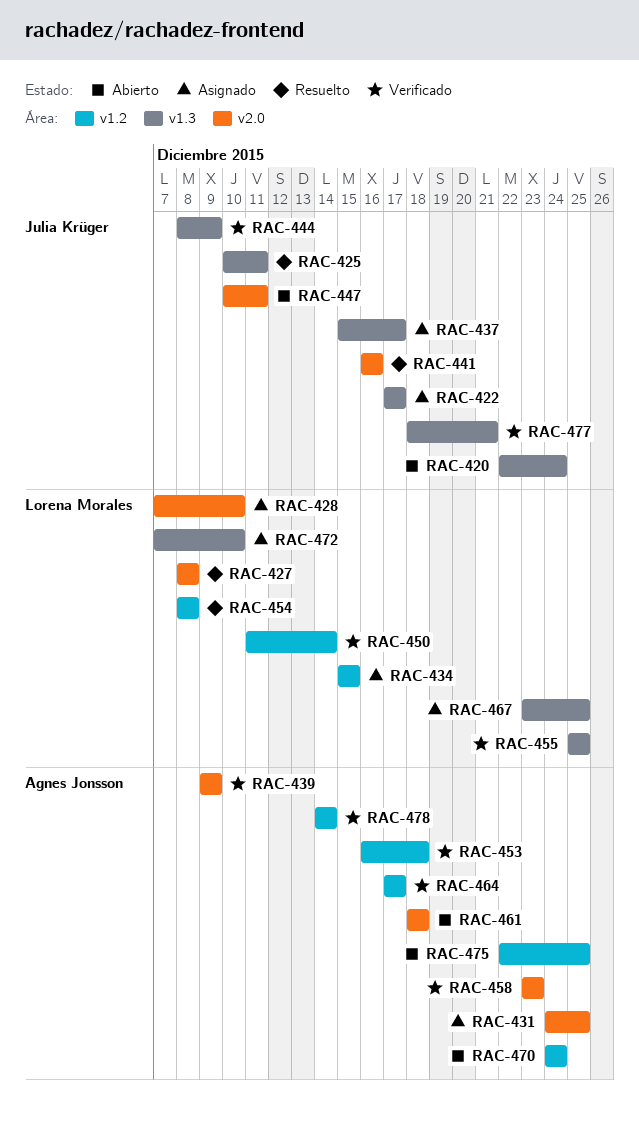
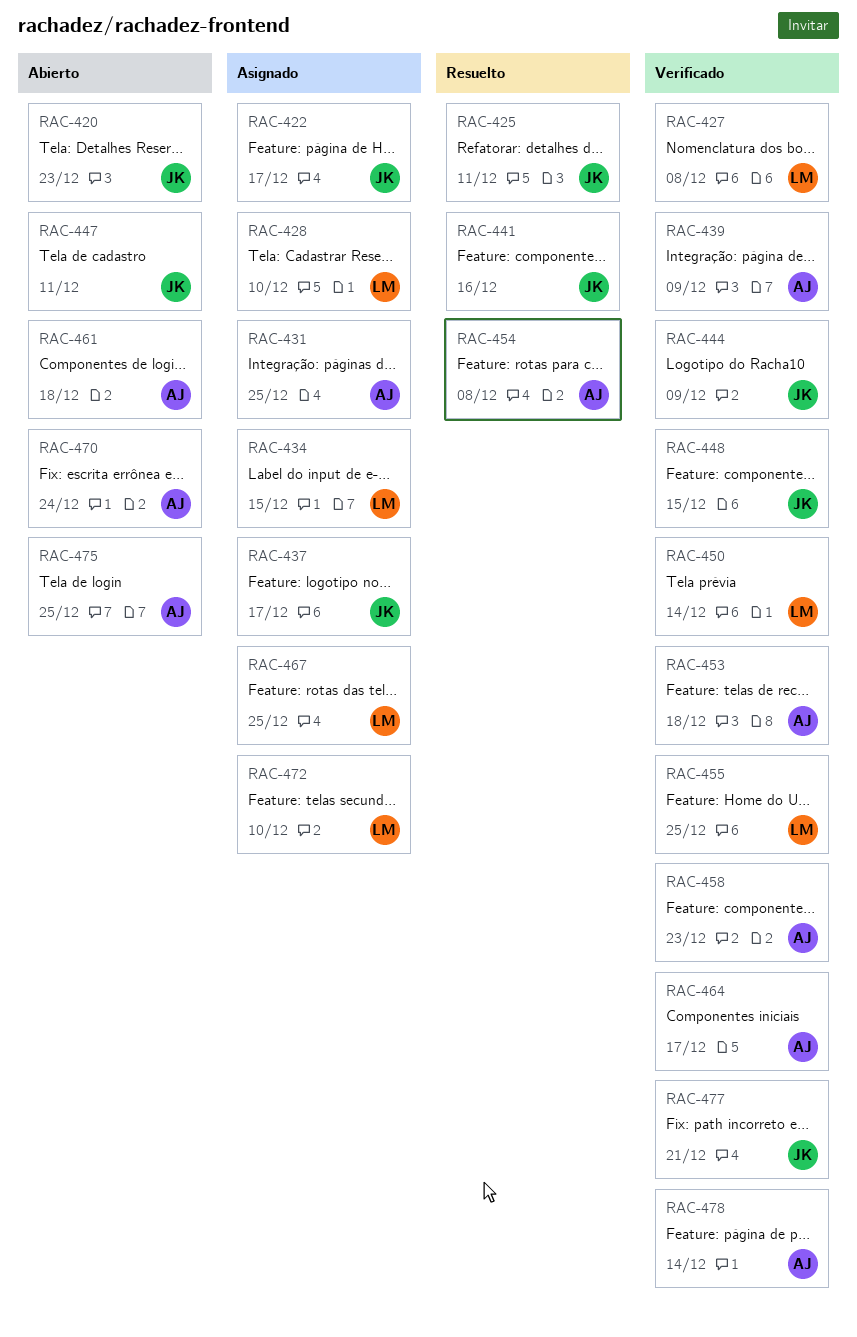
RAC-420, due: Dec 24 -> Dec 23
RAC-427, status: Resuelto -> Verificado
RAC-448: none -> present
RAC-454, owner: Lorena Morales -> Agnes Jonsson

